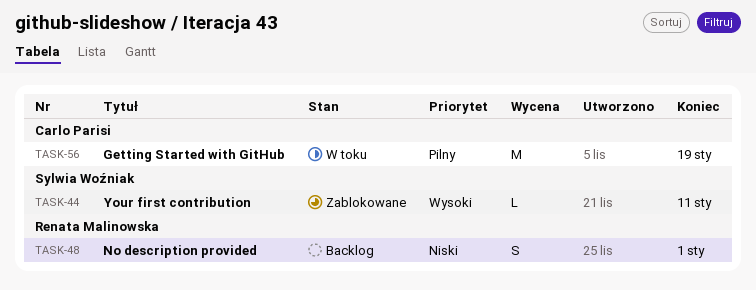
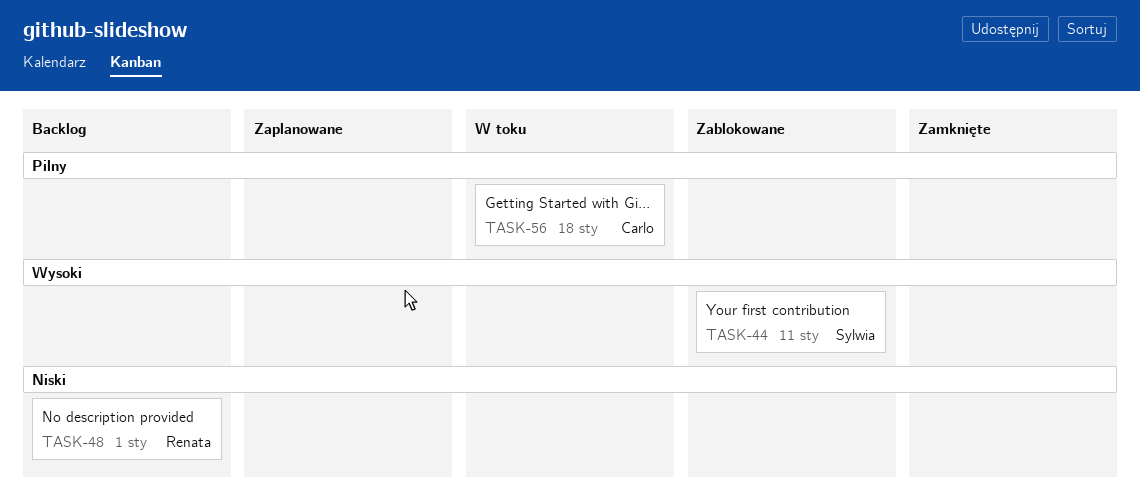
TASK-56, due: Jan 19 -> Jan 18

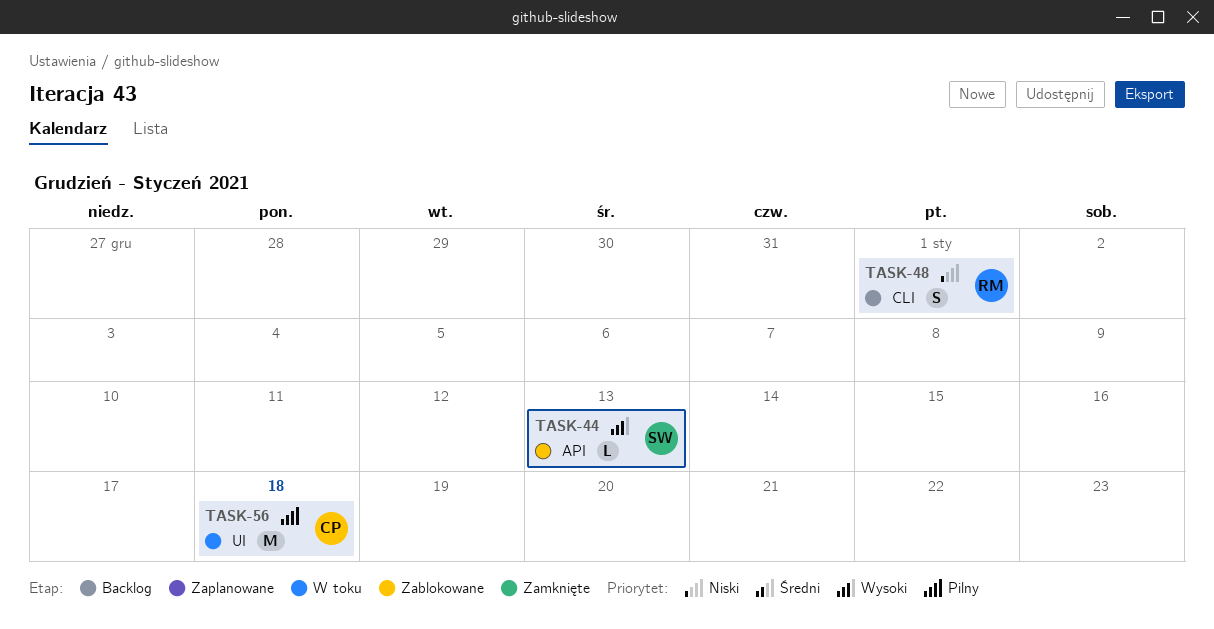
TASK-44, due: Jan 11 -> Jan 13

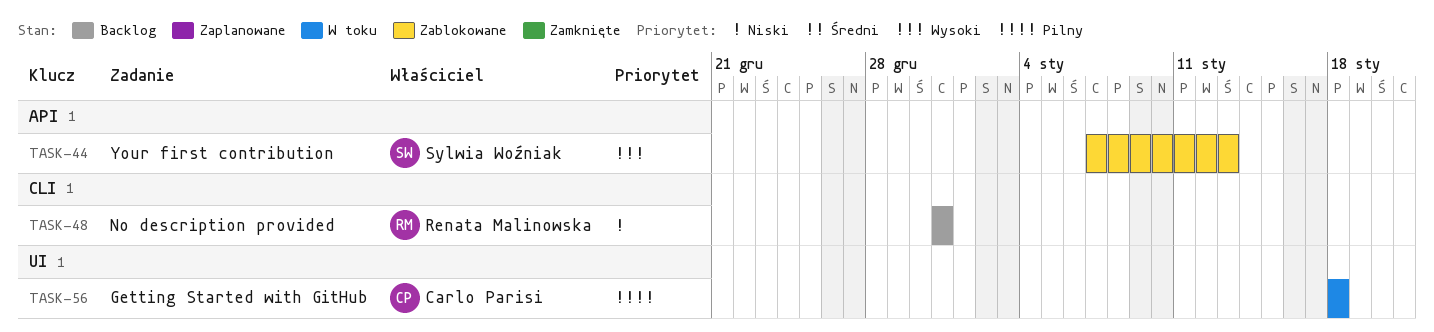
TASK-48, due: Jan 1 -> Dec 31

